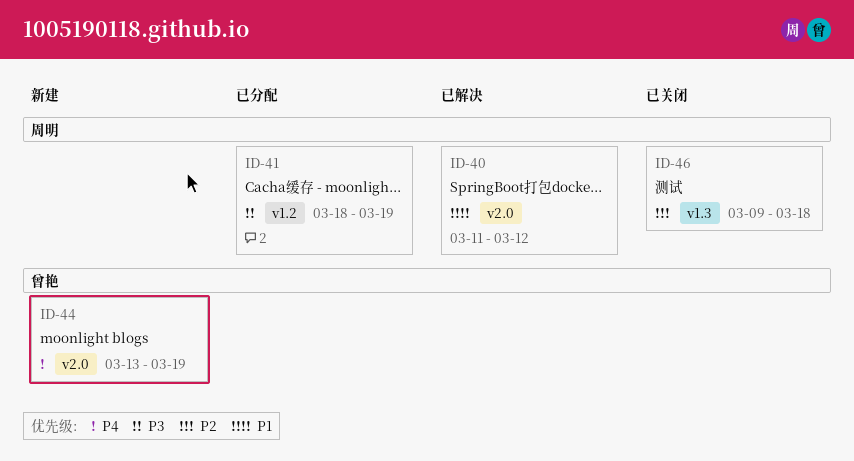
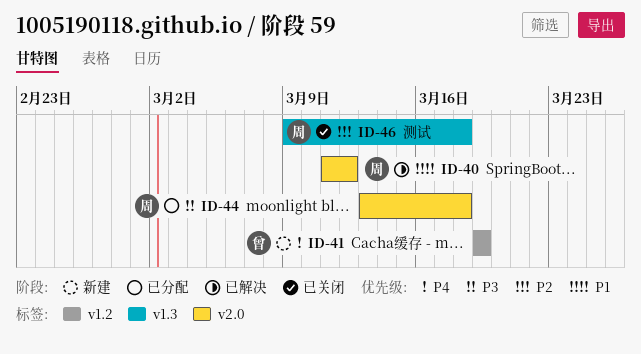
ID-41, status: 已分配 -> 新建
ID-41, owner: 周明 -> 曾艳
ID-41, priority: P3 -> P4
ID-41, start: Mar 18 -> Mar 19
ID-44, status: 新建 -> 已分配
ID-44, owner: 曾艳 -> 周明
ID-44, priority: P4 -> P3
ID-44, due: Mar 19 -> Mar 18

